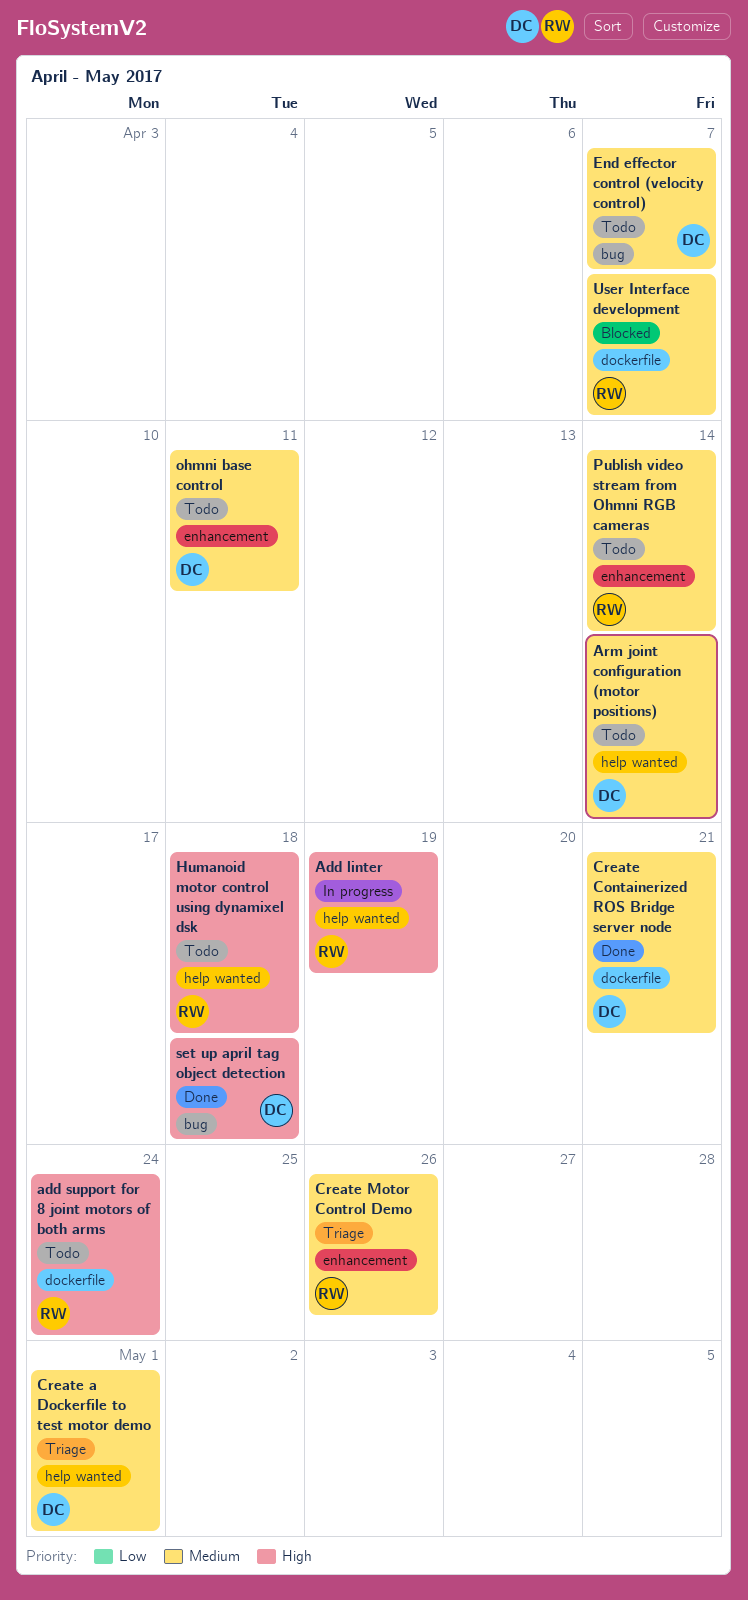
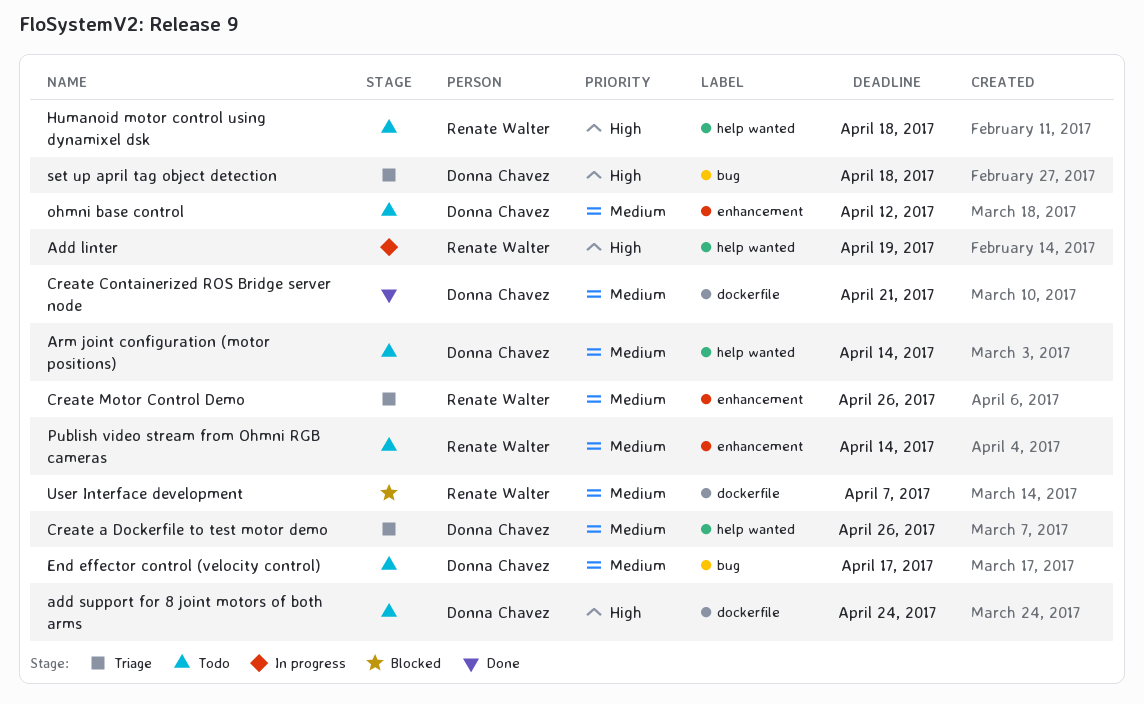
add support for 8 joint motors of both arms, owner: Renate Walter -> Donna Chavez
Create a Dockerfile to test motor demo, due: May 1 -> Apr 26
End effector control (velocity control), due: Apr 7 -> Apr 17
ohmni base control, due: Apr 11 -> Apr 12
set up april tag object detection, status: Done -> Triage

